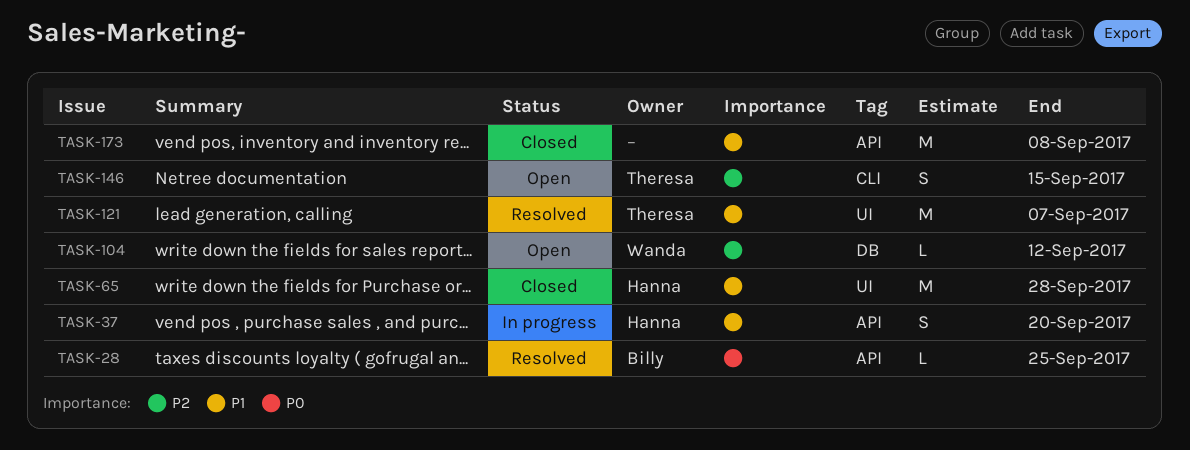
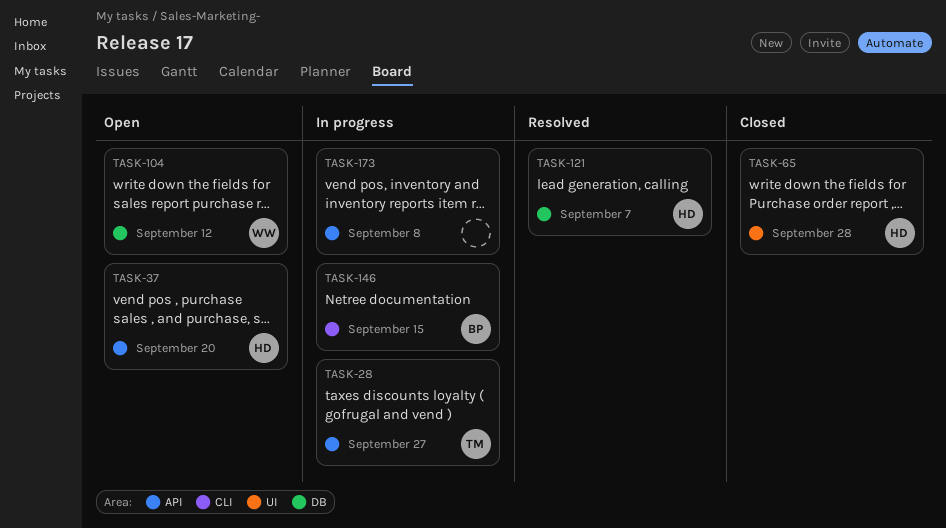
TASK-28, status: Resolved -> In progress
TASK-28, owner: Billy -> Theresa
TASK-28, due: Sep 25 -> Sep 27
TASK-37, status: In progress -> Open
TASK-121, owner: Theresa -> Hanna
TASK-121, label: UI -> DB
TASK-146, status: Open -> In progress
TASK-146, owner: Theresa -> Billy
TASK-173, status: Closed -> In progress

